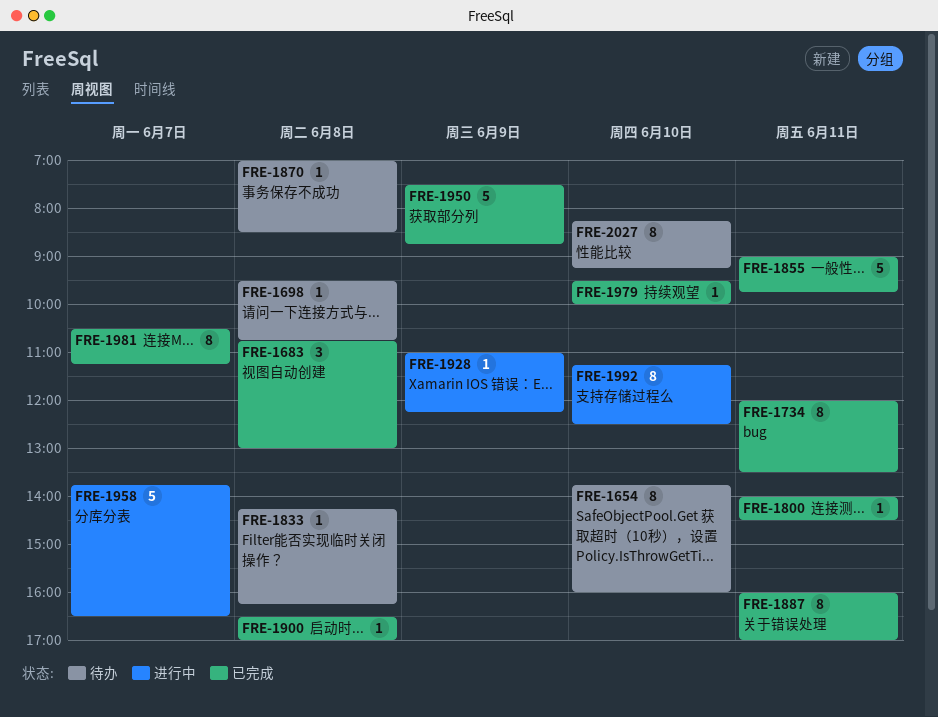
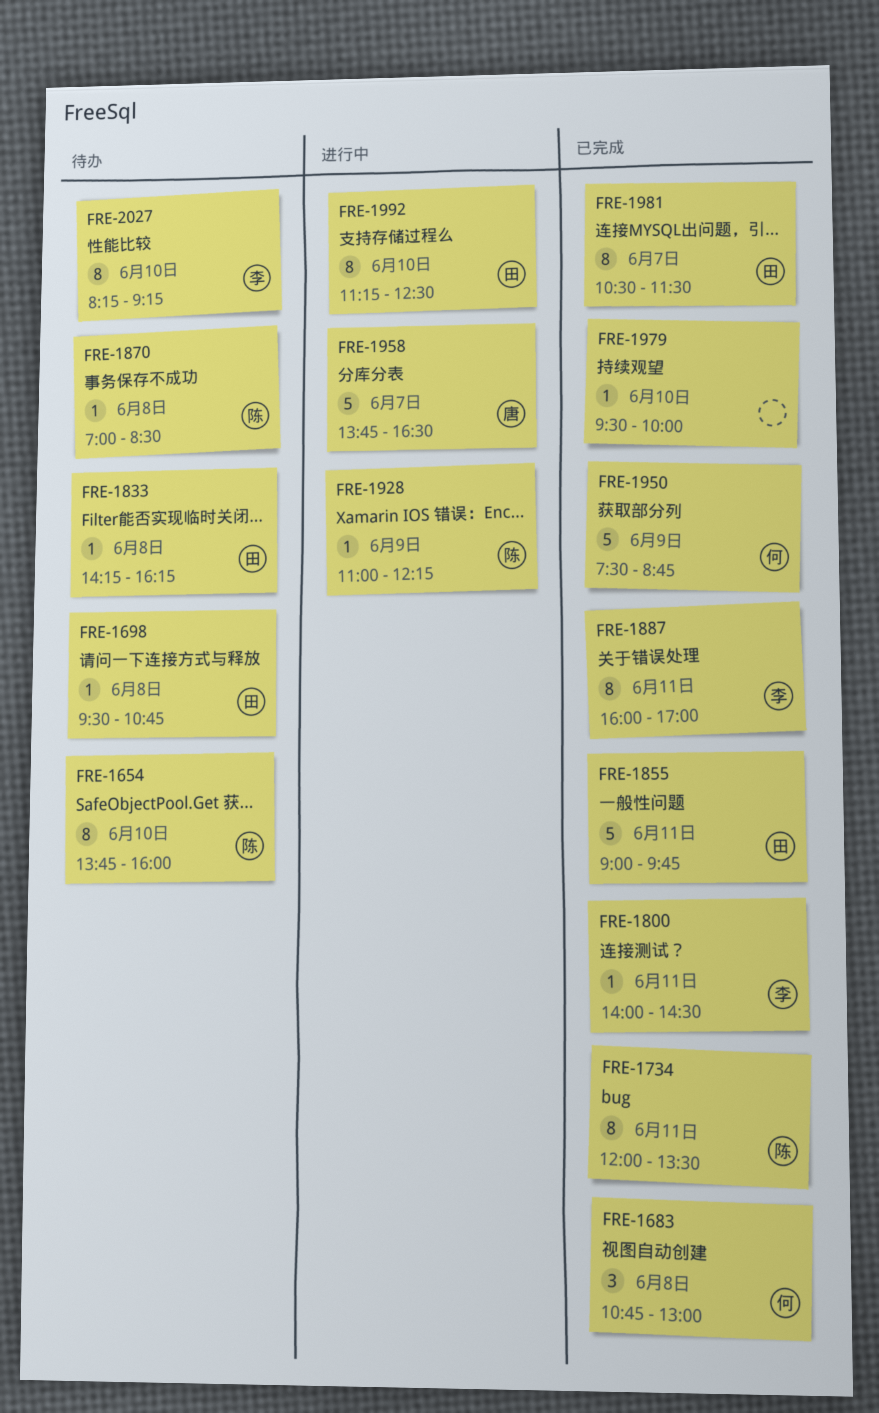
FRE-1900: present -> none
FRE-1981, ends: 11:15 -> 11:30

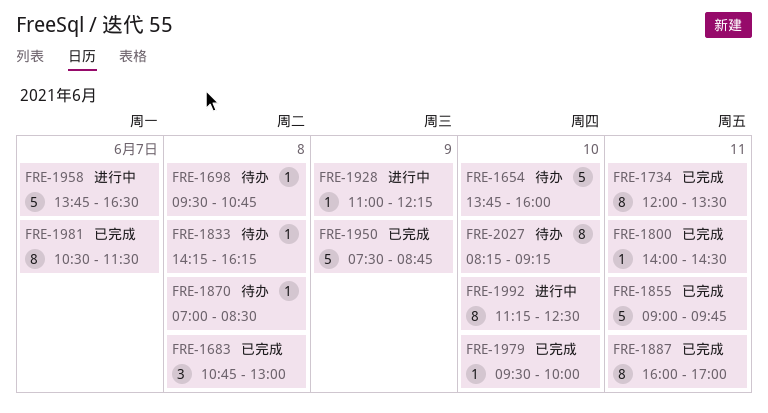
FRE-1654, estimate: 8 -> 5

